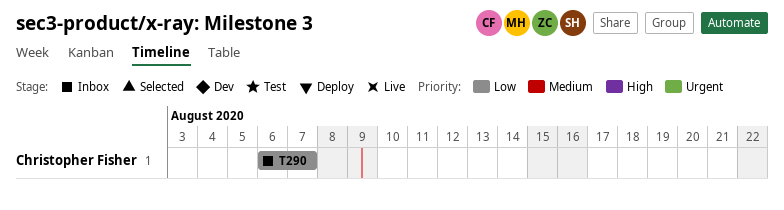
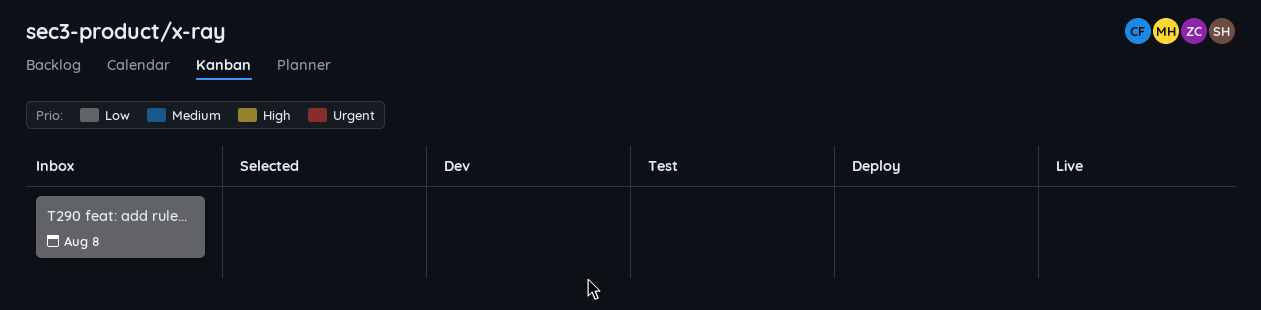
T290, due: Aug 7 -> Aug 8

